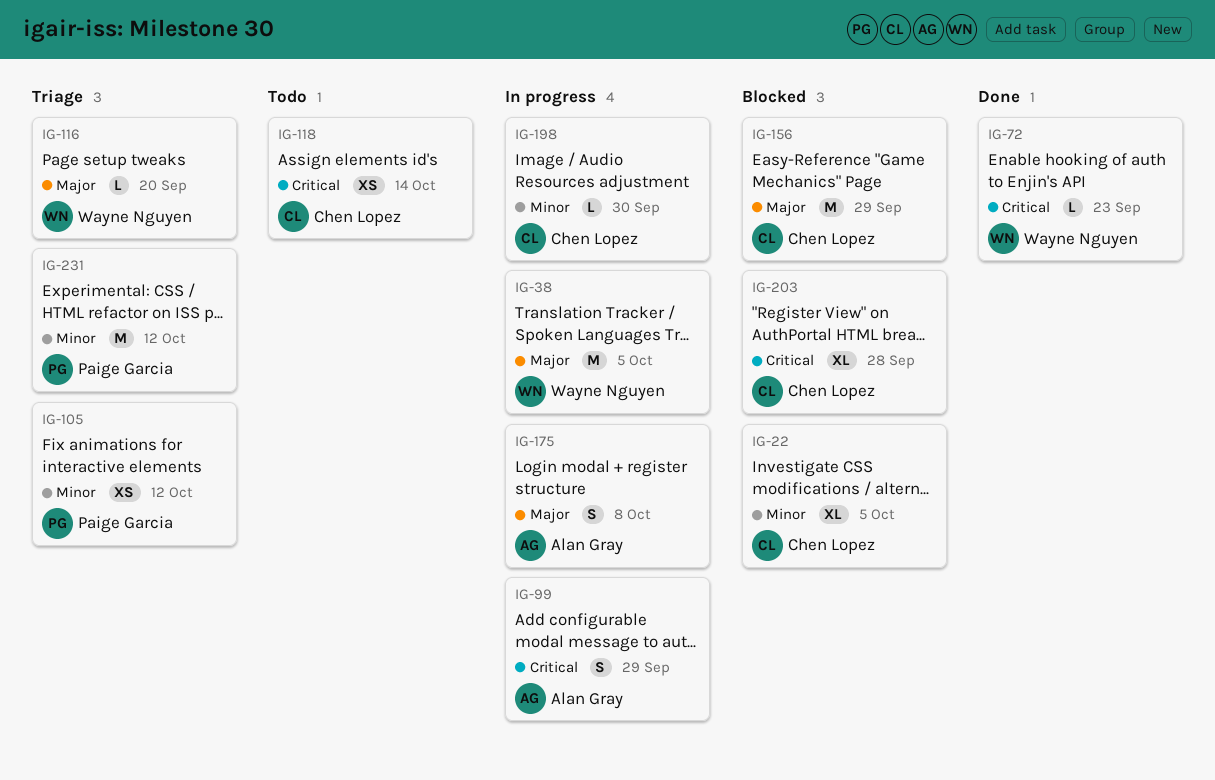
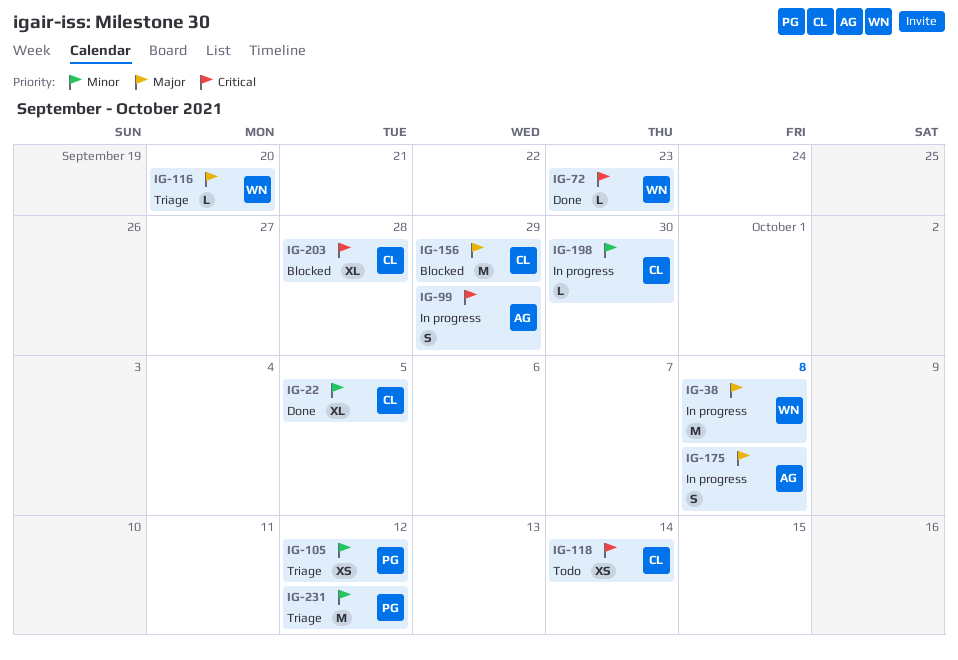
IG-22, status: Blocked -> Done
IG-38, due: Oct 5 -> Oct 8

